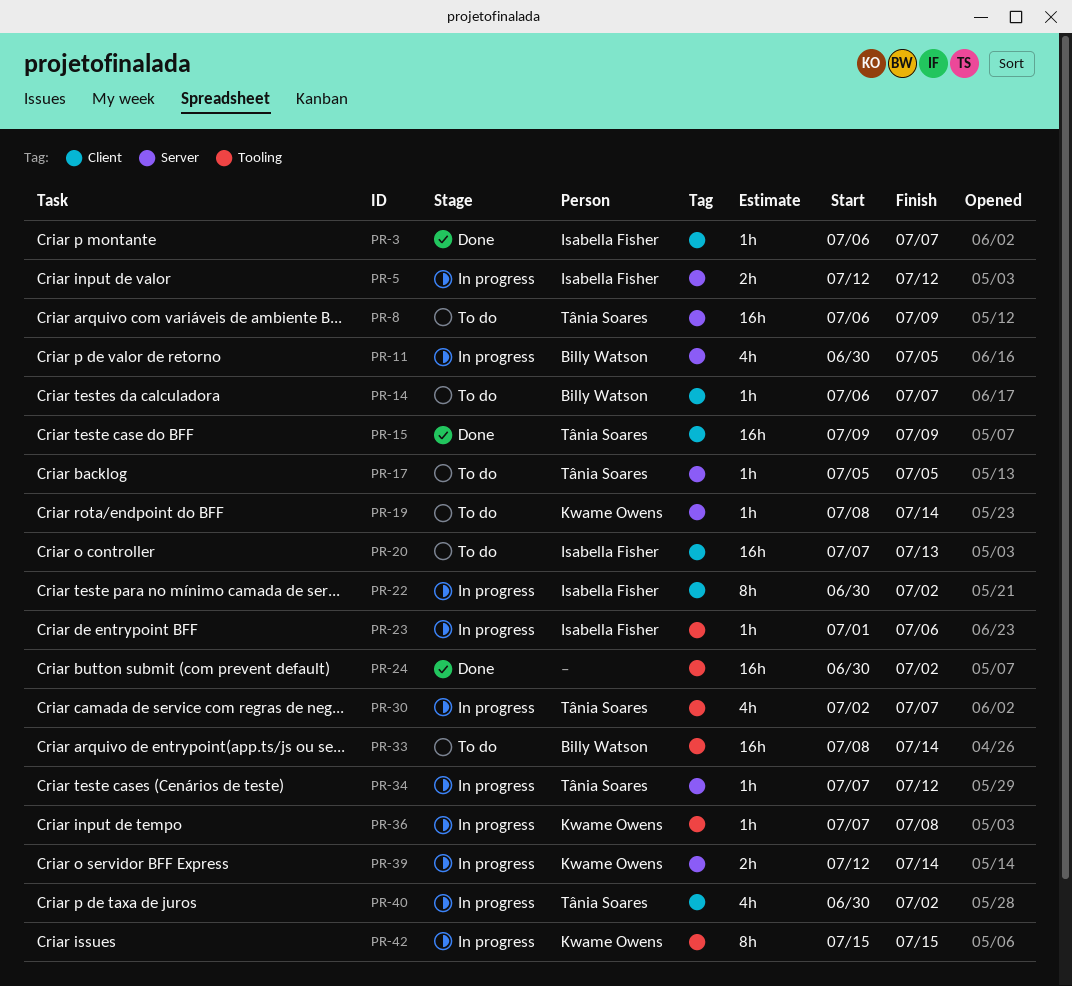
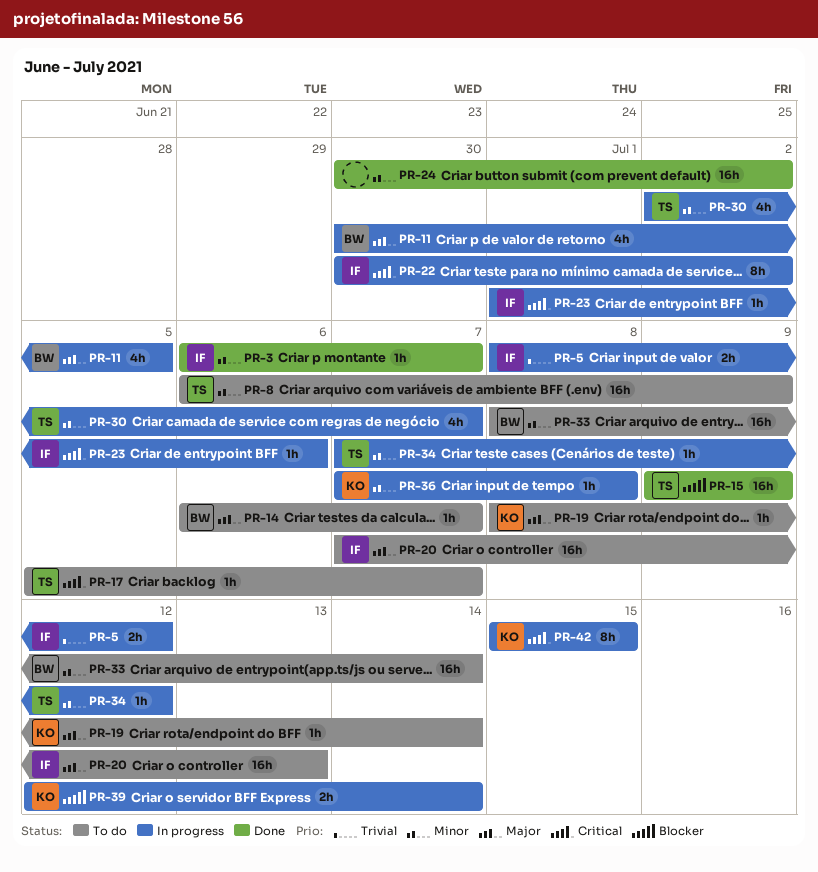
PR-5, start: Jul 12 -> Jul 8
PR-17, due: Jul 5 -> Jul 7
PR-40: present -> none

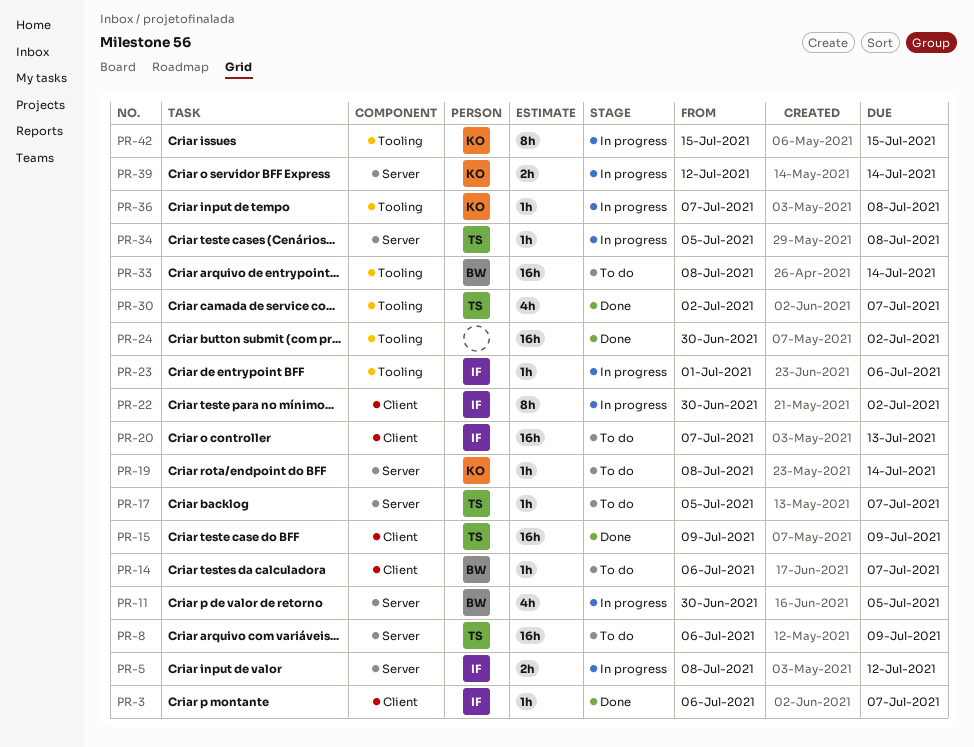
PR-30, status: In progress -> Done
PR-34, start: Jul 7 -> Jul 5
PR-34, due: Jul 12 -> Jul 8

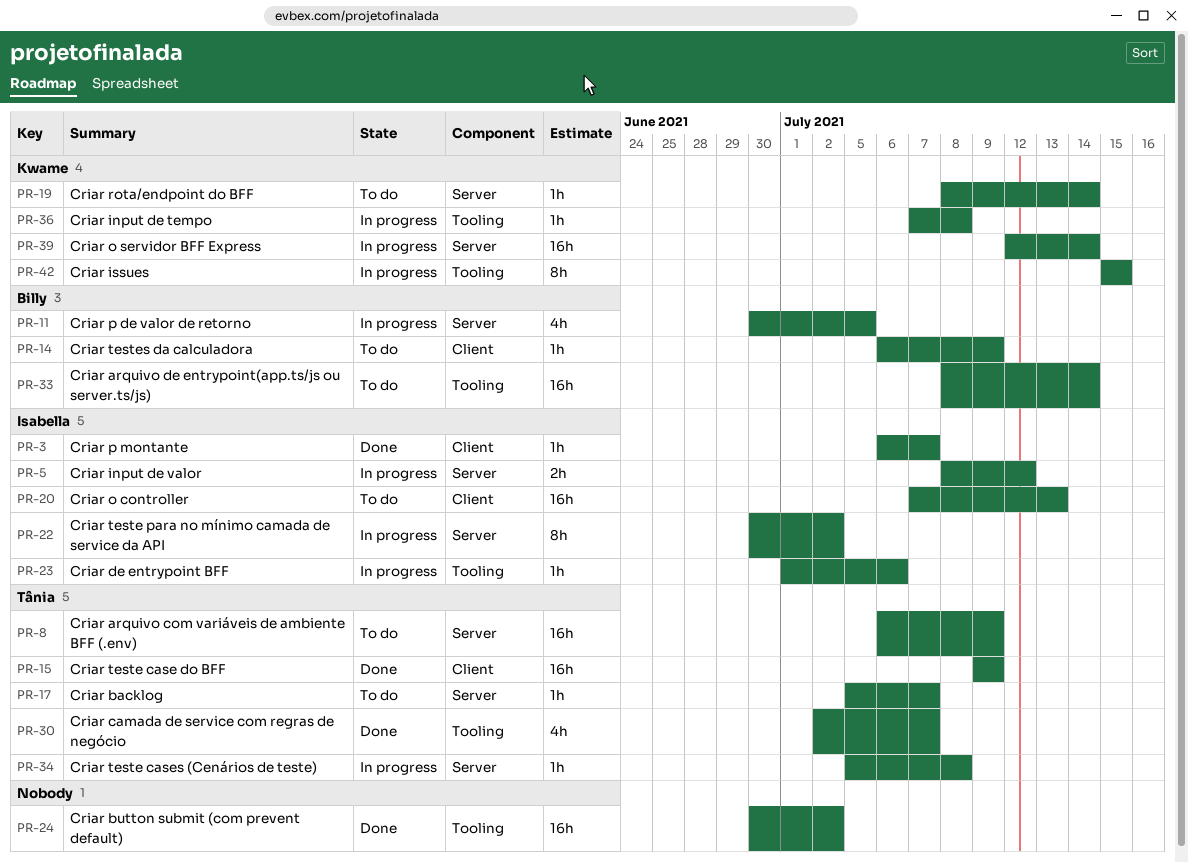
PR-14, due: Jul 7 -> Jul 9
PR-22, label: Client -> Server
PR-39, estimate: 2h -> 16h

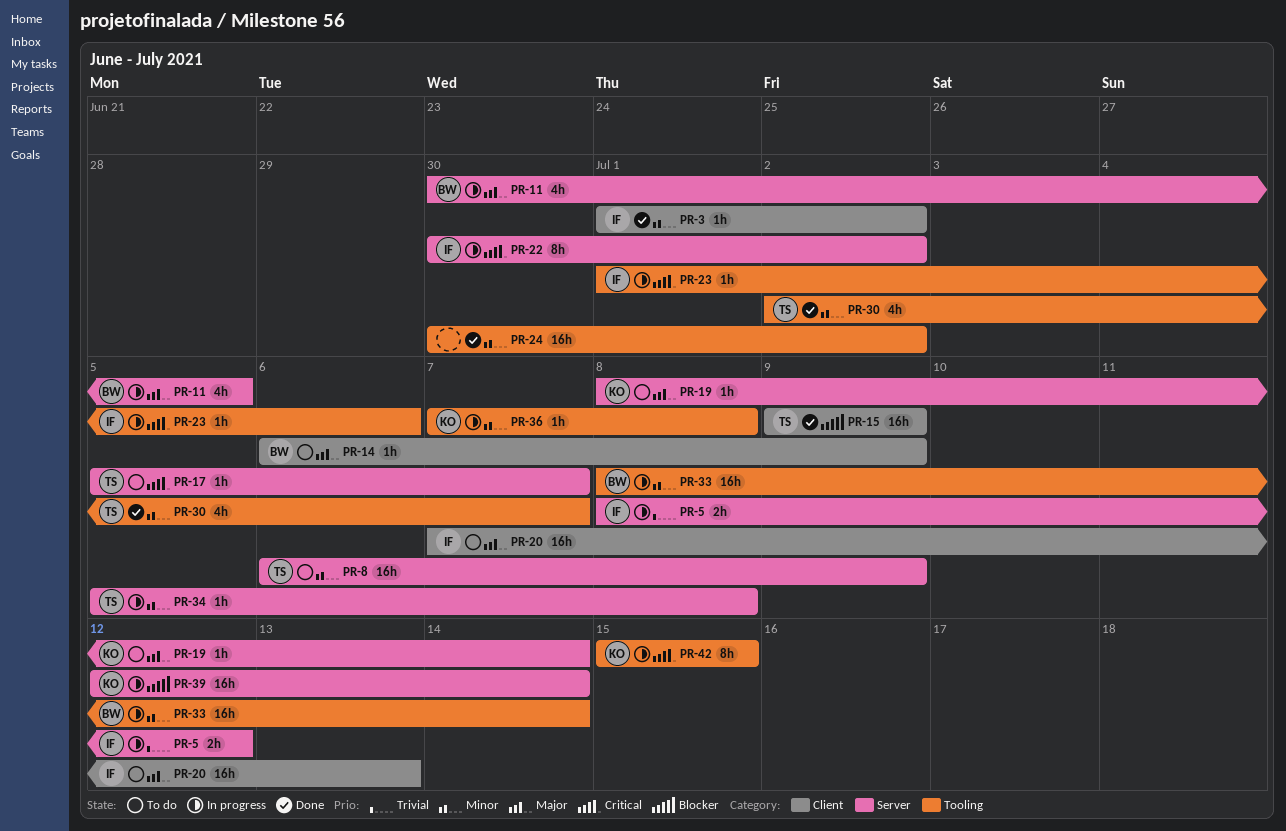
PR-3, start: Jul 6 -> Jul 1
PR-3, due: Jul 7 -> Jul 2
PR-33, status: To do -> In progress

